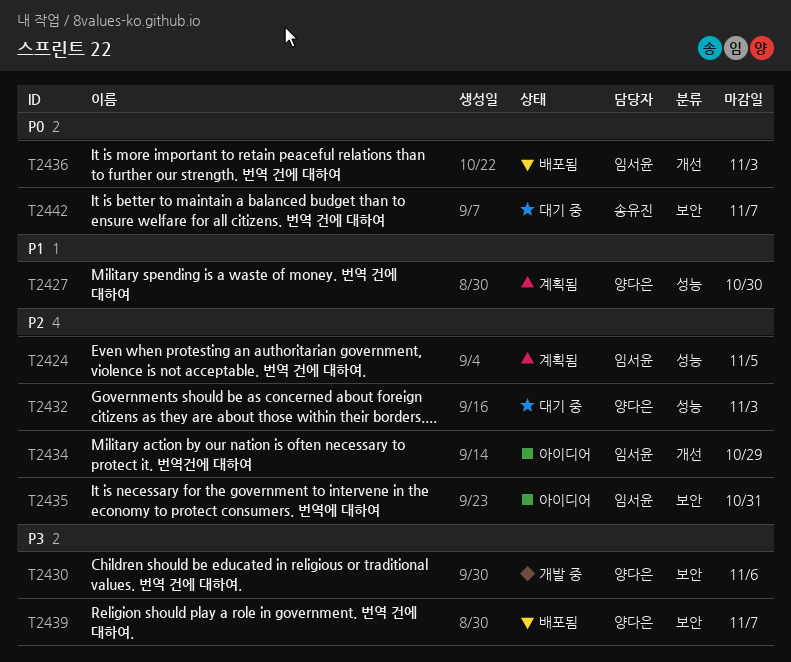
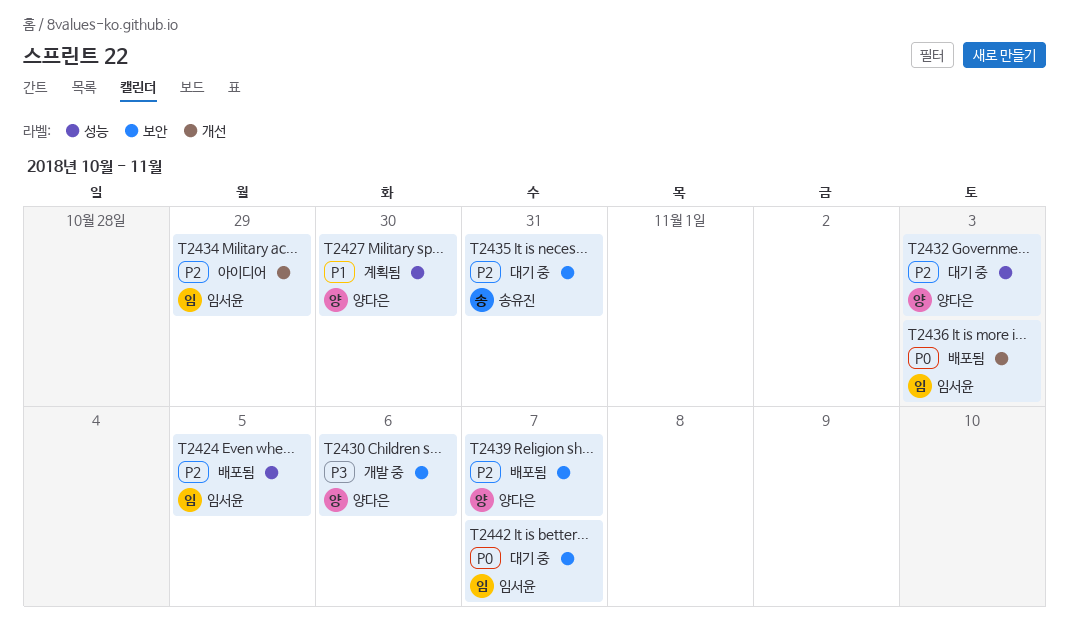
T2424, status: 계획됨 -> 배포됨
T2435, status: 아이디어 -> 대기 중
T2435, owner: 임서윤 -> 송유진
T2439, priority: P3 -> P2
T2442, owner: 송유진 -> 임서윤

